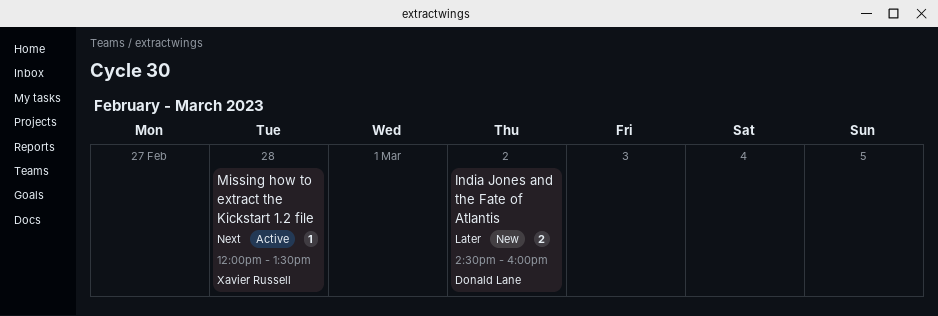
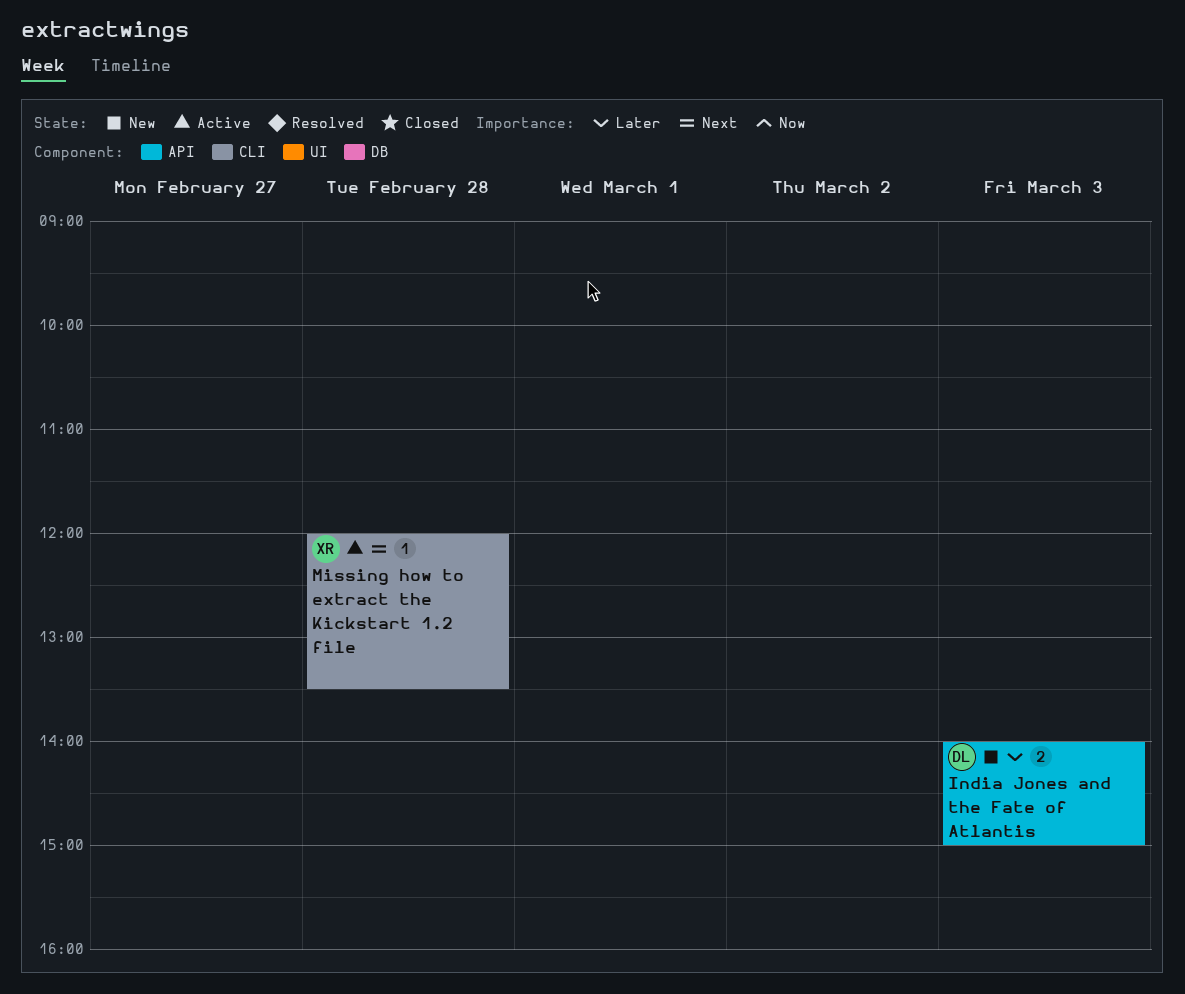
India Jones and the Fate of Atlantis, day: Mar 2 -> Mar 3
India Jones and the Fate of Atlantis, begins: 14:30 -> 14:00
India Jones and the Fate of Atlantis, ends: 16:00 -> 15:00

